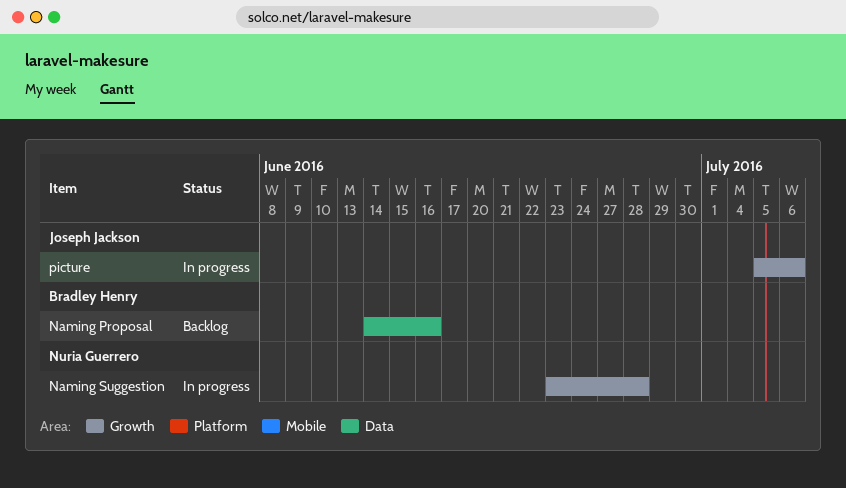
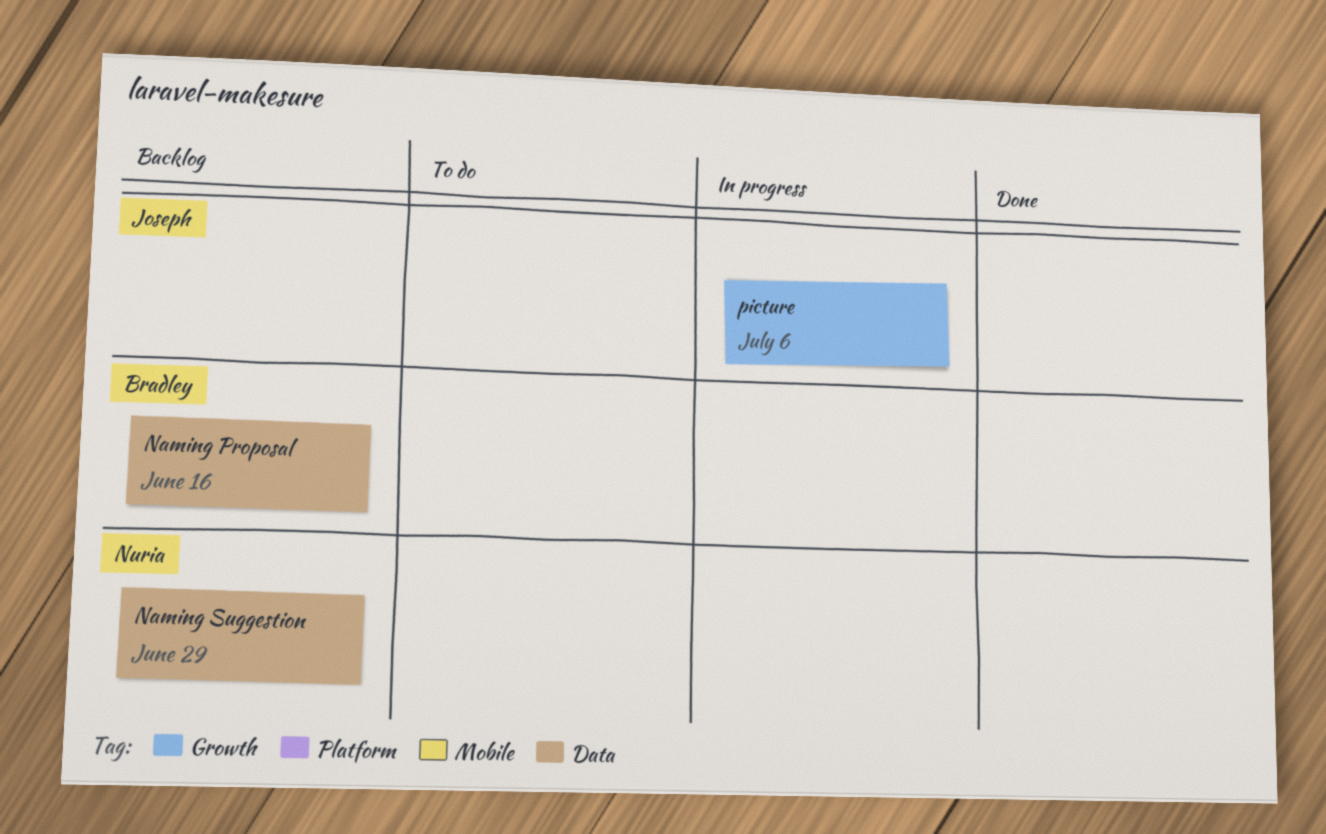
Naming Suggestion, status: In progress -> Backlog
Naming Suggestion, label: Growth -> Data
Naming Suggestion, due: Jun 28 -> Jun 29

